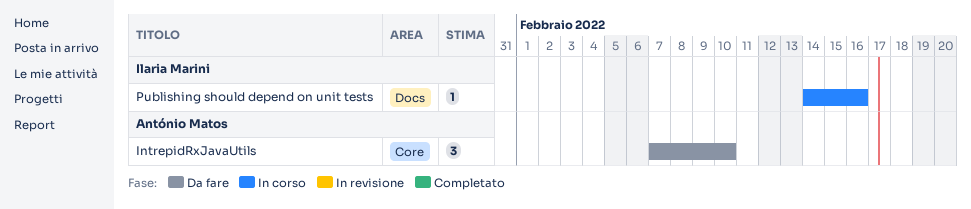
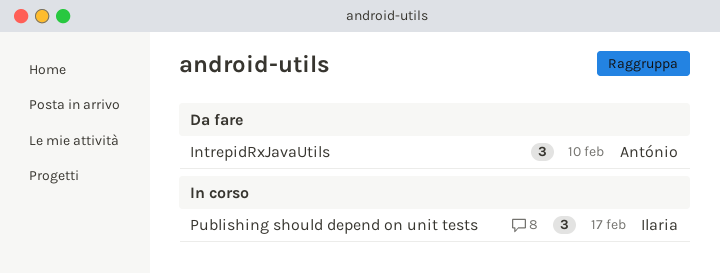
Publishing should depend on unit tests, estimate: 1 -> 3
Publishing should depend on unit tests, due: Feb 16 -> Feb 17

